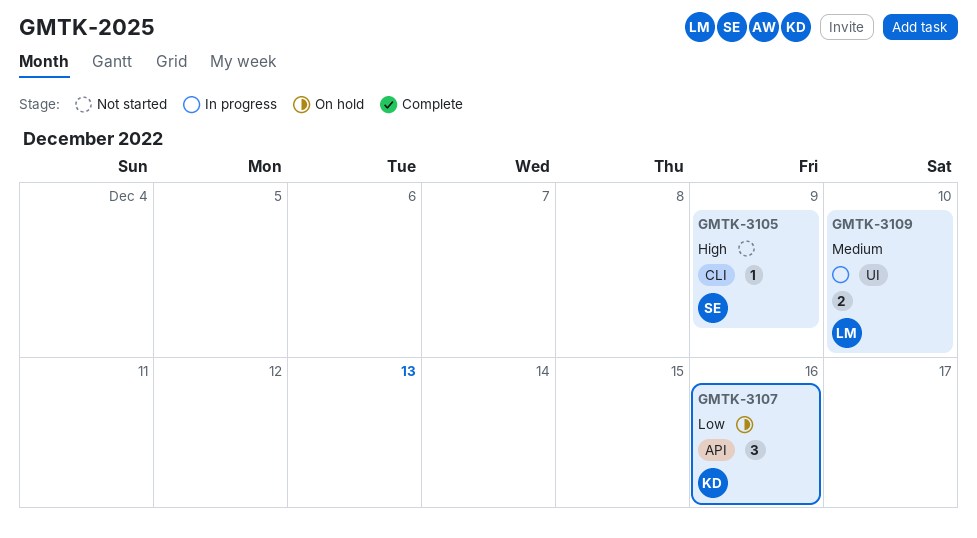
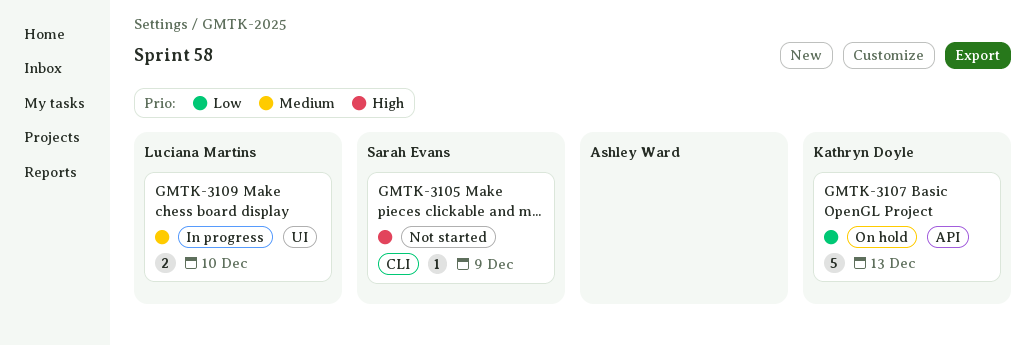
GMTK-3107, estimate: 3 -> 5
GMTK-3107, due: Dec 16 -> Dec 13

